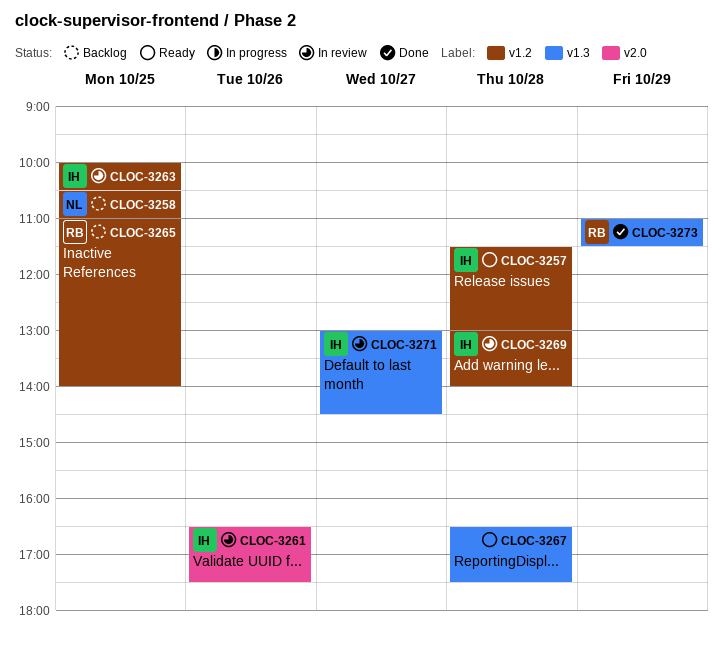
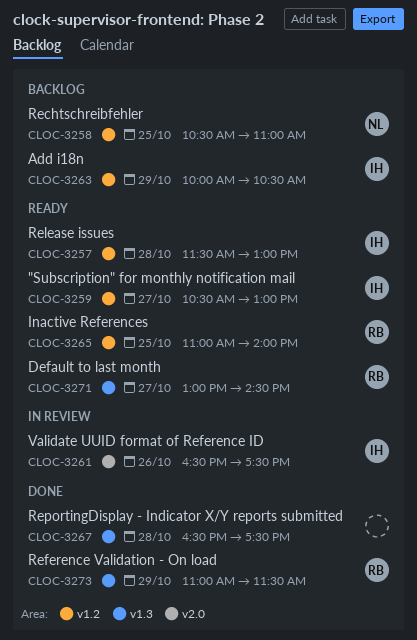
CLOC-3259: none -> present
CLOC-3263, status: In review -> Backlog
CLOC-3263, day: Oct 25 -> Oct 29
CLOC-3265, status: Backlog -> Ready
CLOC-3267, status: Ready -> Done
CLOC-3269: present -> none
CLOC-3271, status: In review -> Ready
CLOC-3271, owner: IH -> RB

